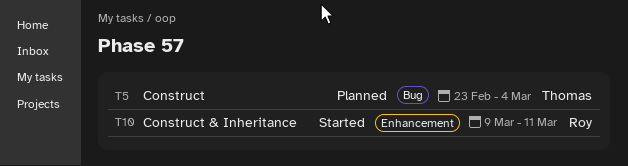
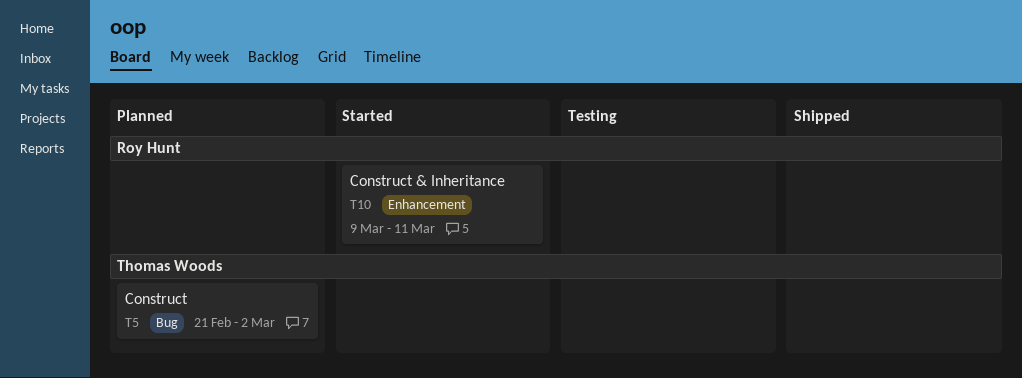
T5, start: Feb 23 -> Feb 21
T5, due: Mar 4 -> Mar 2

